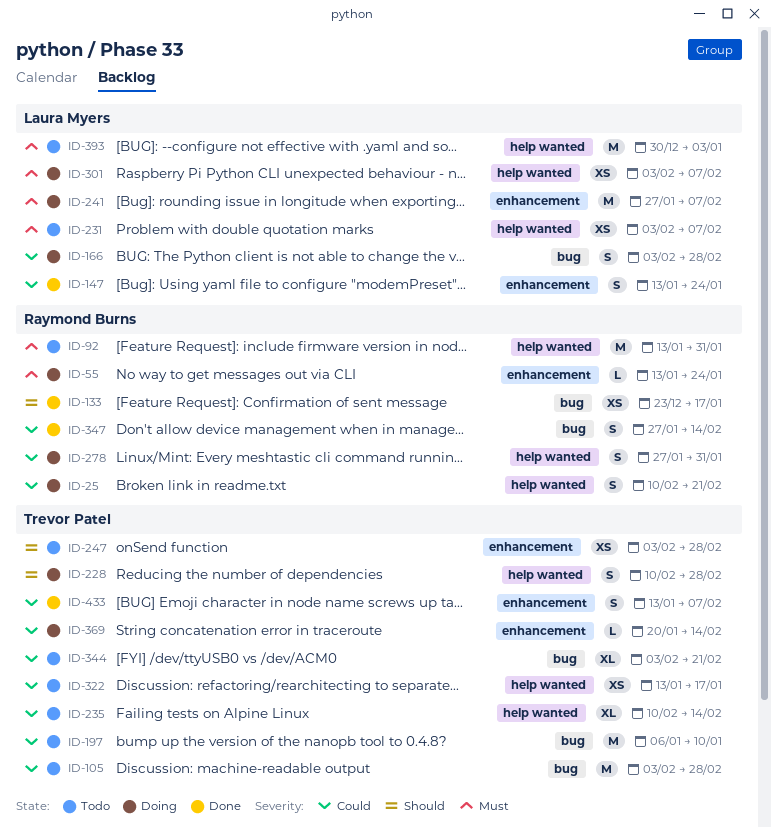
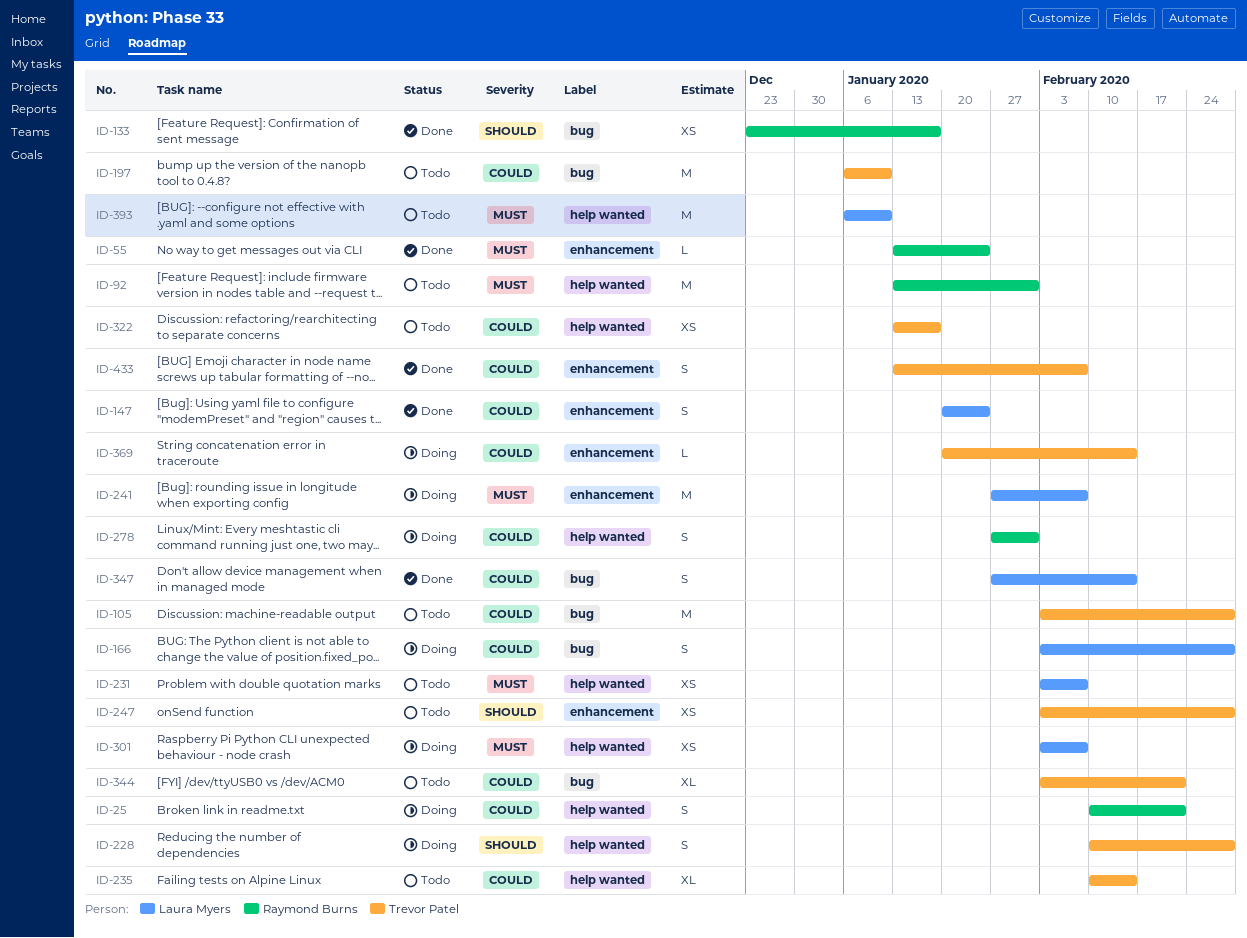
ID-55, status: Doing -> Done
ID-147, start: Jan 13 -> Jan 20
ID-347, owner: Raymond Burns -> Laura Myers
ID-393, start: Dec 30 -> Jan 6
ID-393, due: Jan 3 -> Jan 10

